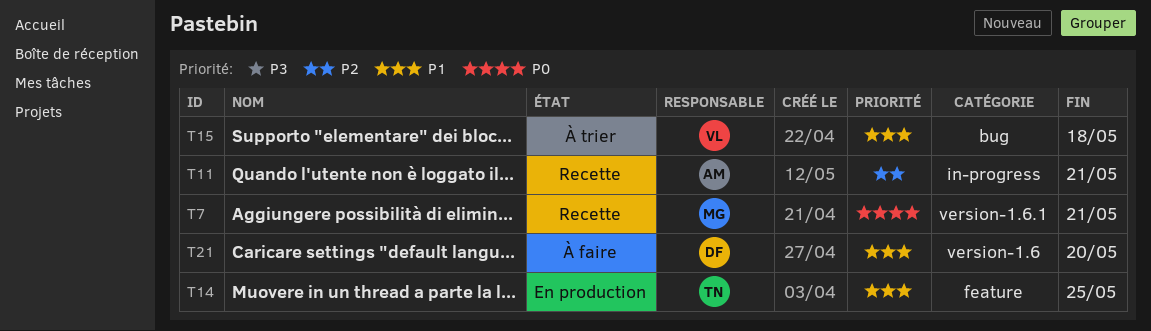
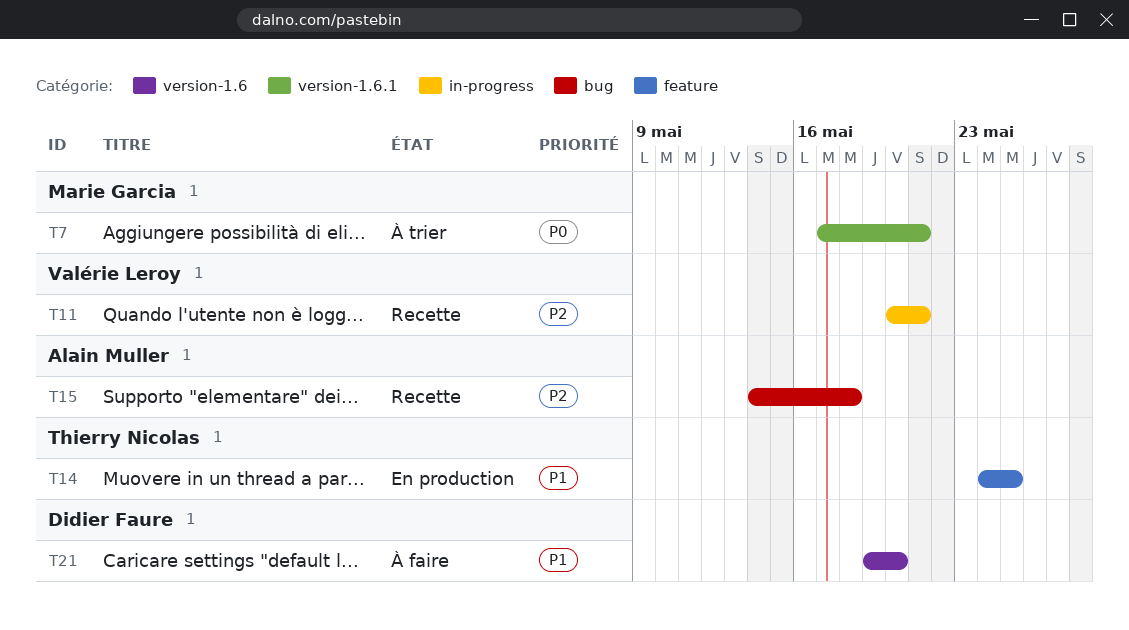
T7, status: Recette -> À trier
T11, owner: Alain Muller -> Valérie Leroy
T15, status: À trier -> Recette
T15, owner: Valérie Leroy -> Alain Muller
T15, priority: P1 -> P2

